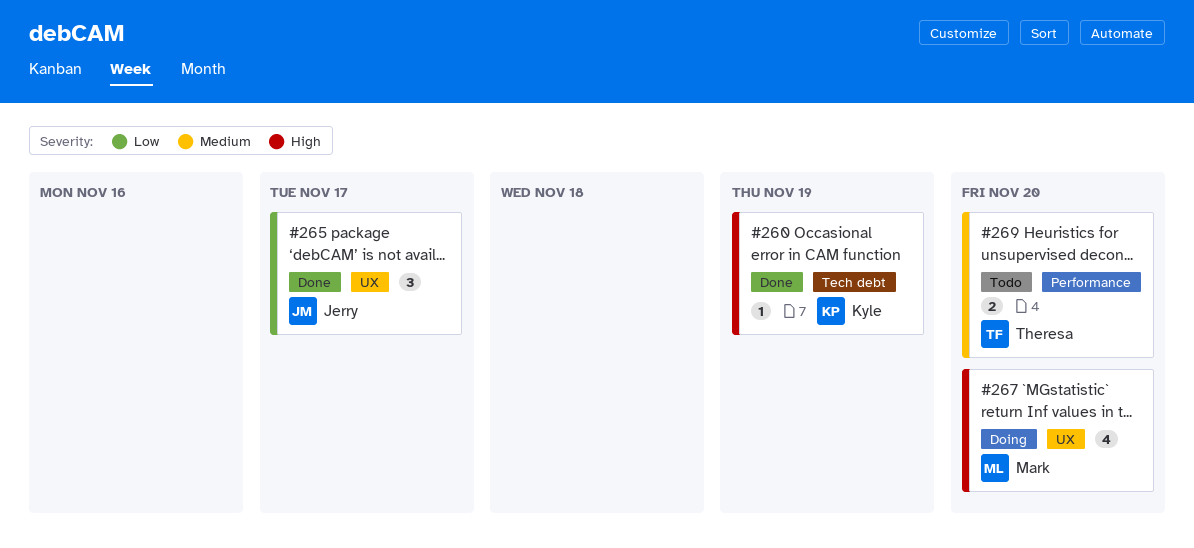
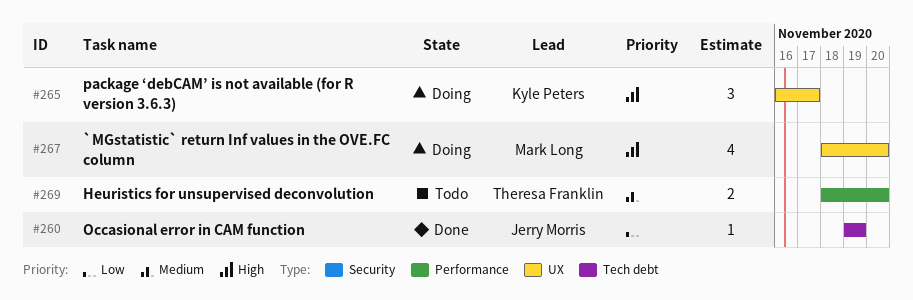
#260, owner: Kyle Peters -> Jerry Morris
#260, priority: High -> Low
#265, status: Done -> Doing
#265, owner: Jerry Morris -> Kyle Peters
#265, priority: Low -> High

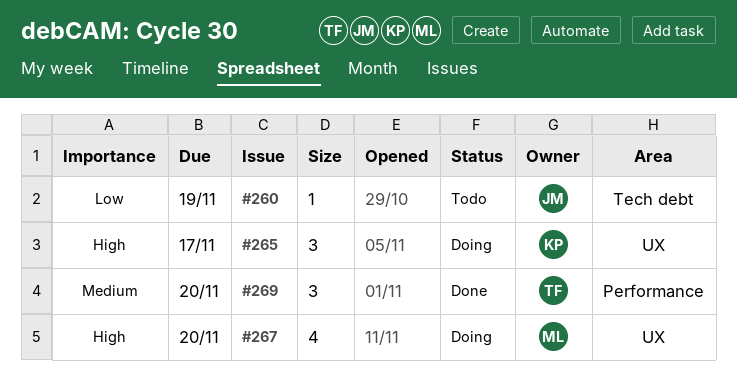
#260, status: Done -> Todo
#269, status: Todo -> Done
#269, estimate: 2 -> 3

